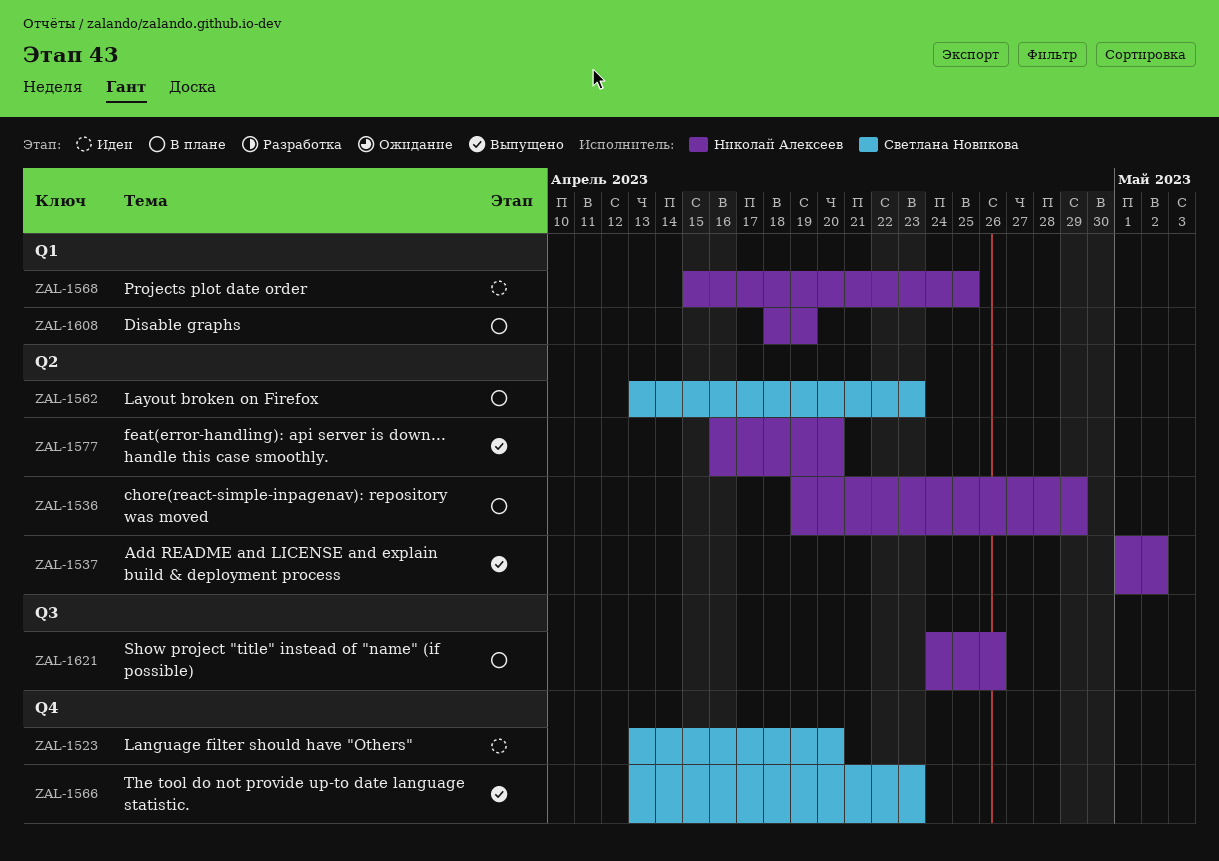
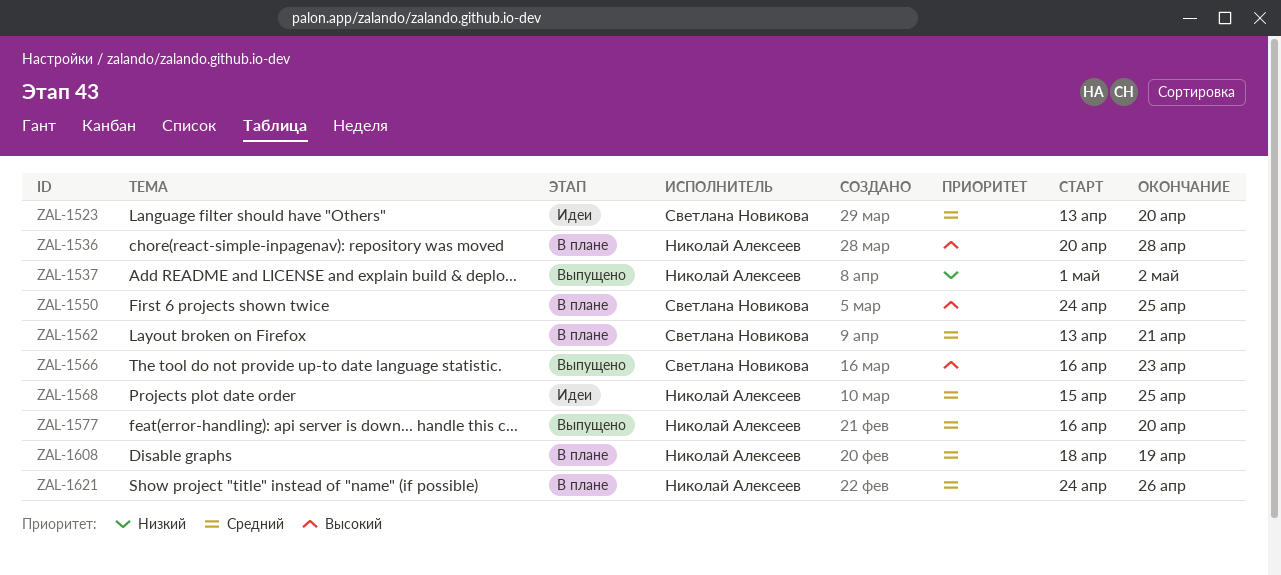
ZAL-1536, start: Apr 19 -> Apr 20
ZAL-1536, due: Apr 29 -> Apr 28
ZAL-1550: none -> present
ZAL-1562, due: Apr 23 -> Apr 21
ZAL-1566, start: Apr 13 -> Apr 16

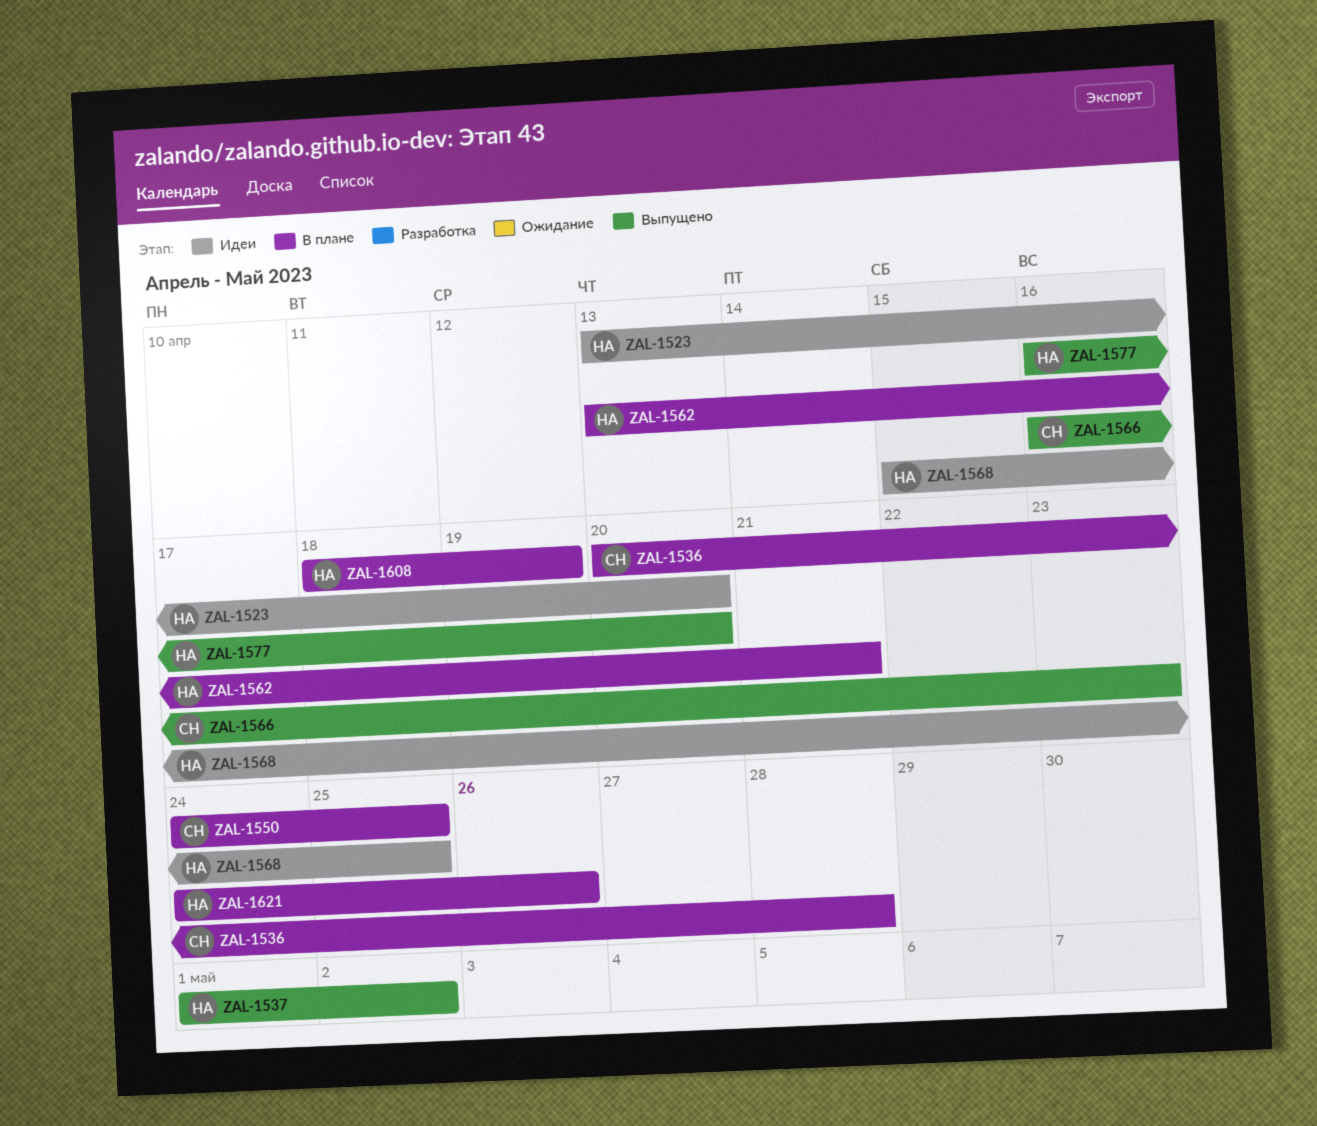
ZAL-1523, owner: Светлана Новикова -> Николай Алексеев
ZAL-1536, owner: Николай Алексеев -> Светлана Новикова
ZAL-1562, owner: Светлана Новикова -> Николай Алексеев

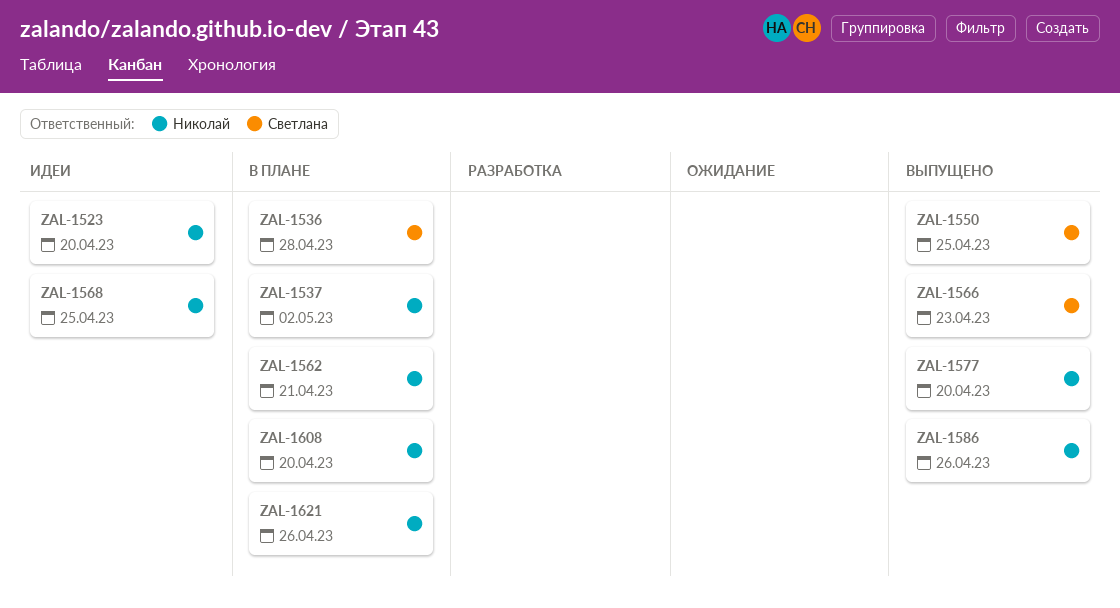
ZAL-1537, status: Выпущено -> В плане
ZAL-1550, status: В плане -> Выпущено
ZAL-1586: none -> present
ZAL-1608, due: Apr 19 -> Apr 20

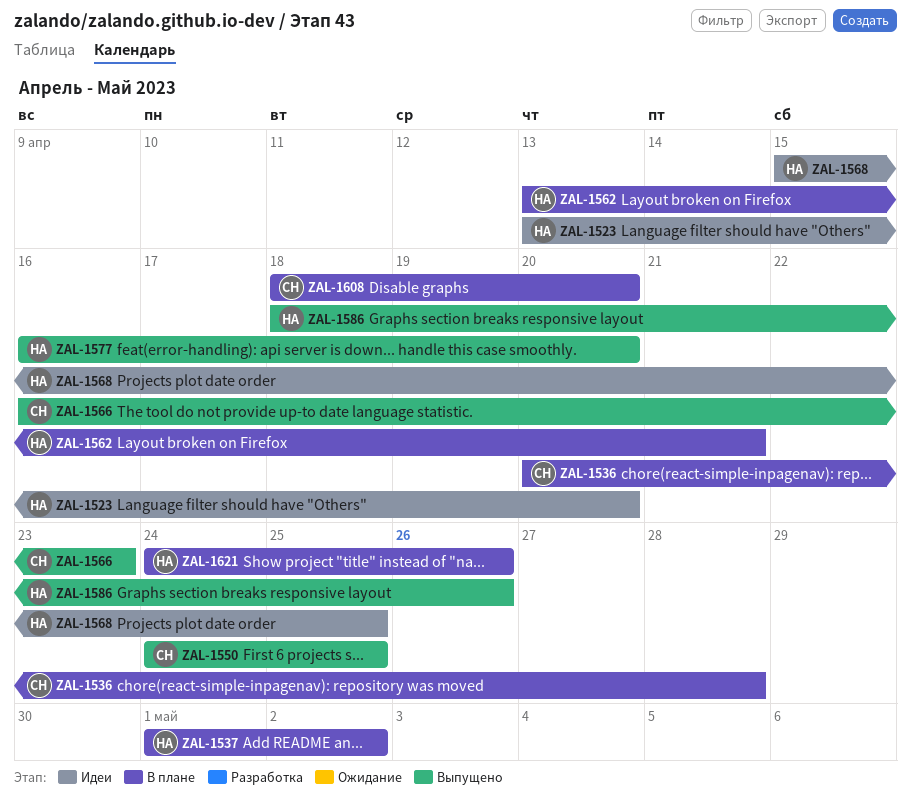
ZAL-1608, owner: Николай -> Светлана

